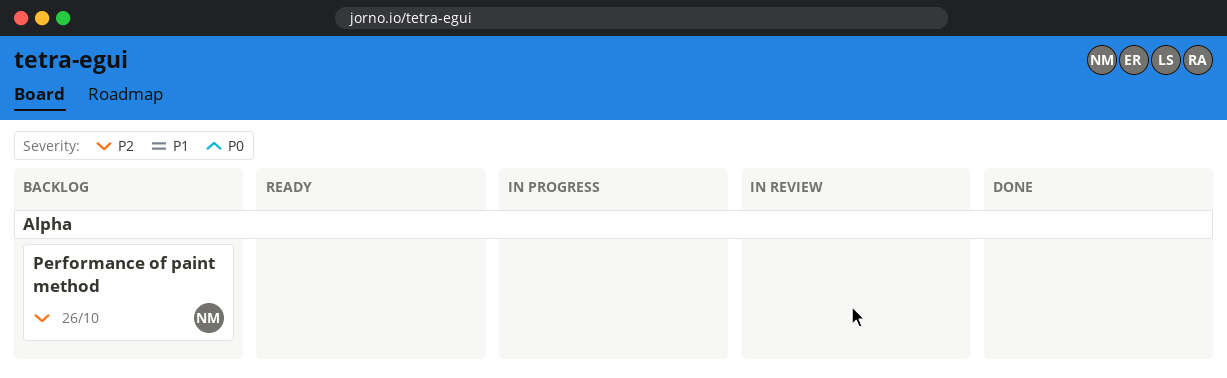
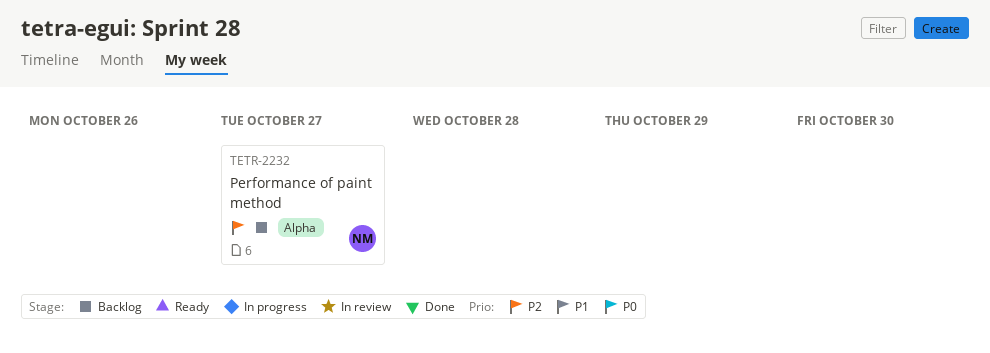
Performance of paint method, due: Oct 26 -> Oct 27

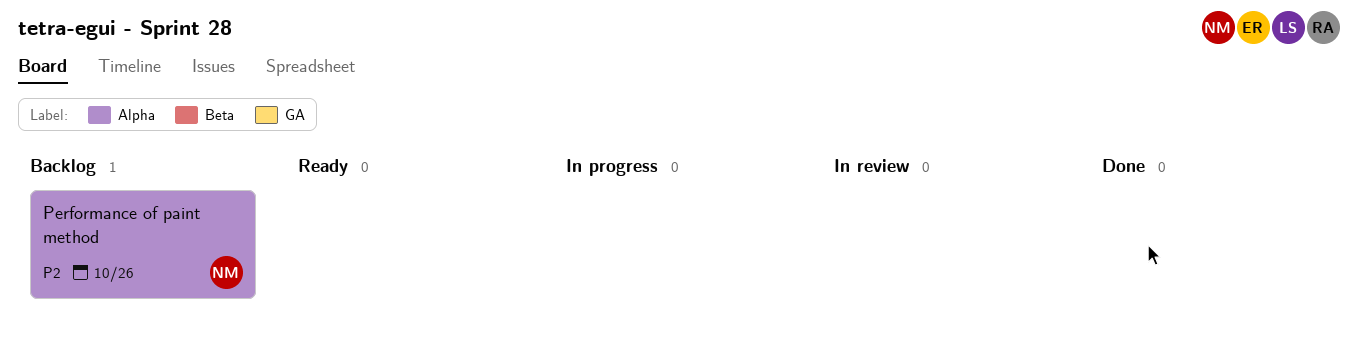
Performance of paint method, due: Oct 27 -> Oct 26

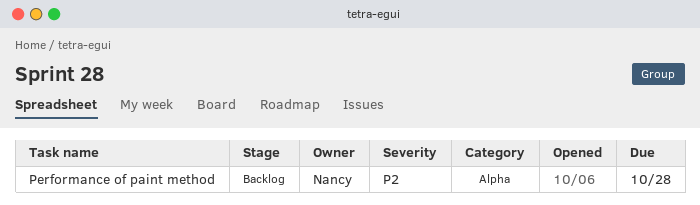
Performance of paint method, due: Oct 26 -> Oct 28

